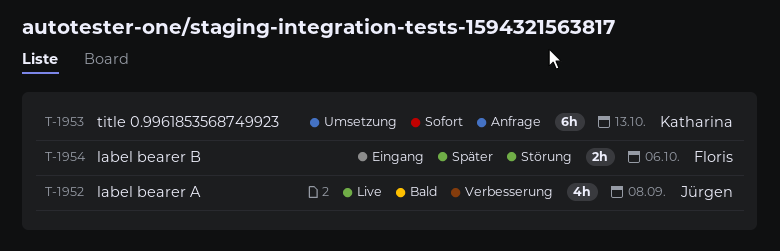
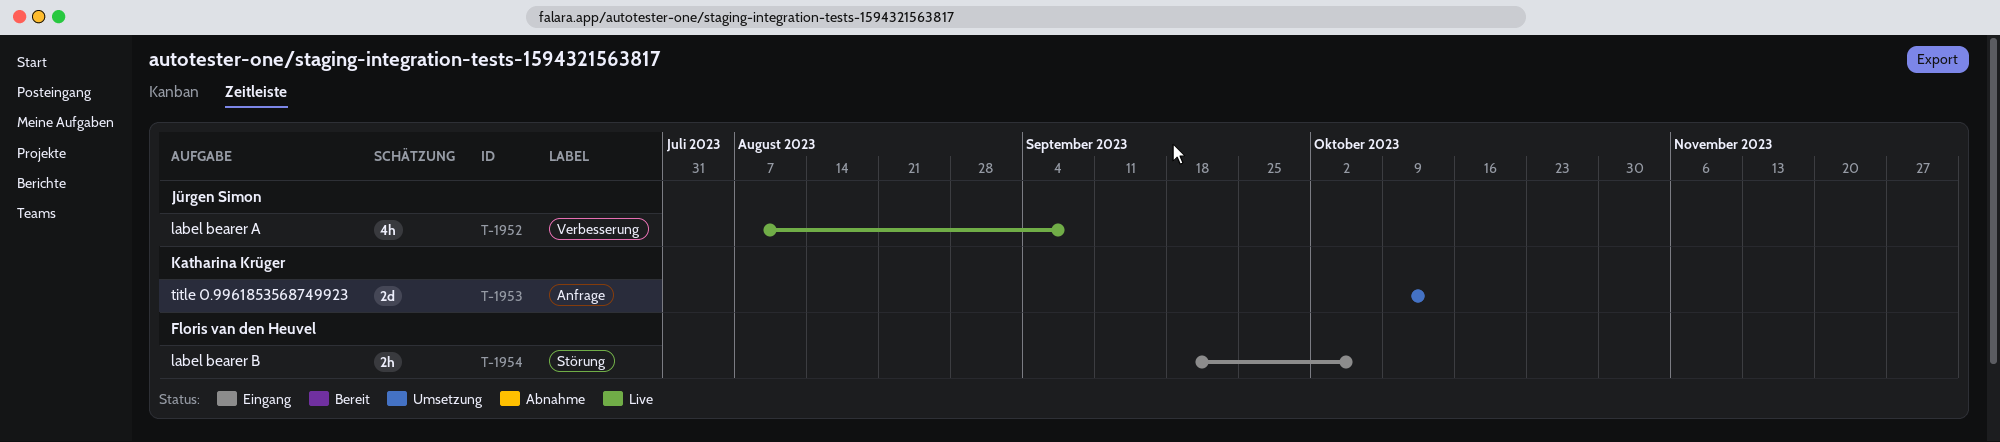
T-1953, estimate: 6h -> 2d

